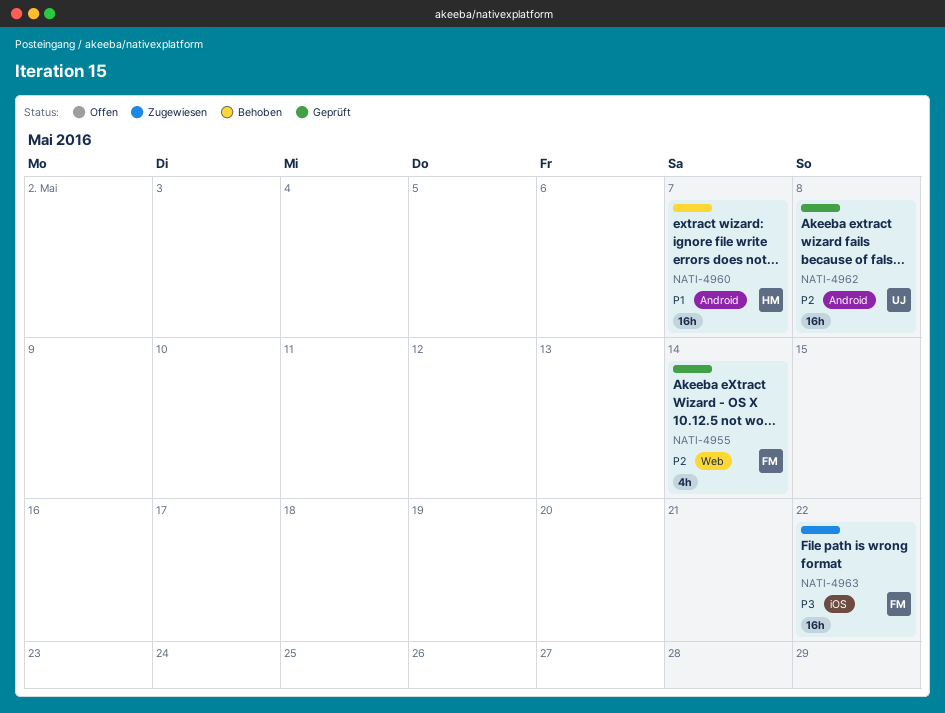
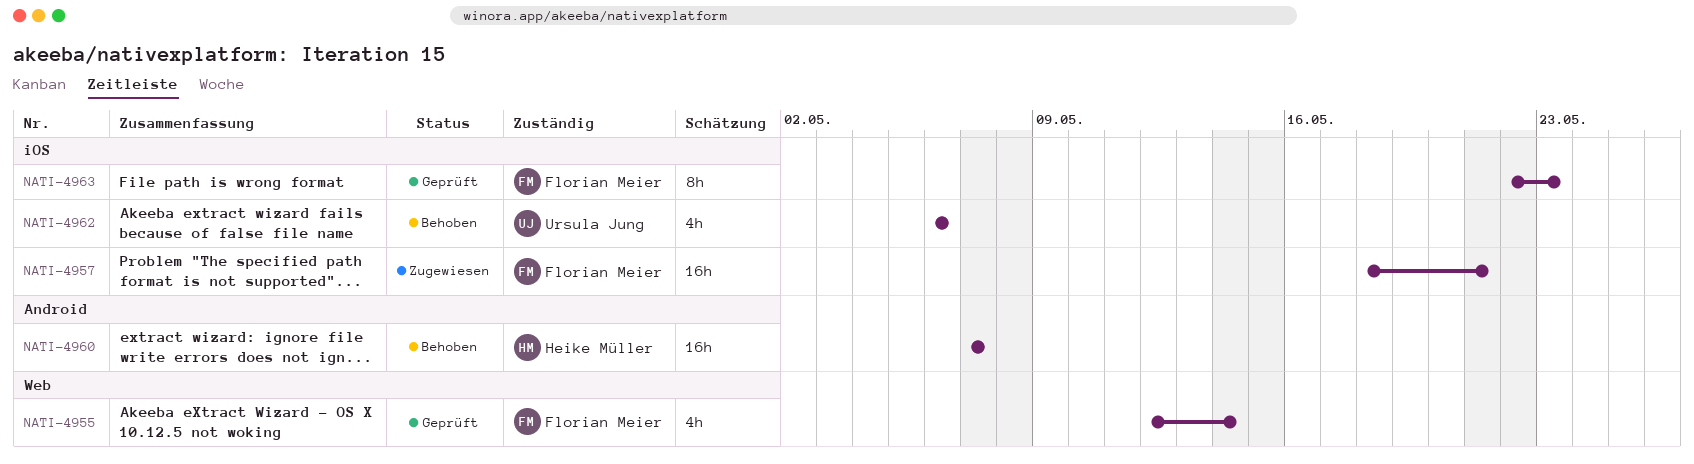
NATI-4957: none -> present
NATI-4962, status: Geprüft -> Behoben
NATI-4962, label: Android -> iOS
NATI-4962, estimate: 16h -> 4h
NATI-4962, due: May 8 -> May 6
NATI-4963, status: Zugewiesen -> Geprüft
NATI-4963, estimate: 16h -> 8h
NATI-4963, due: May 22 -> May 23

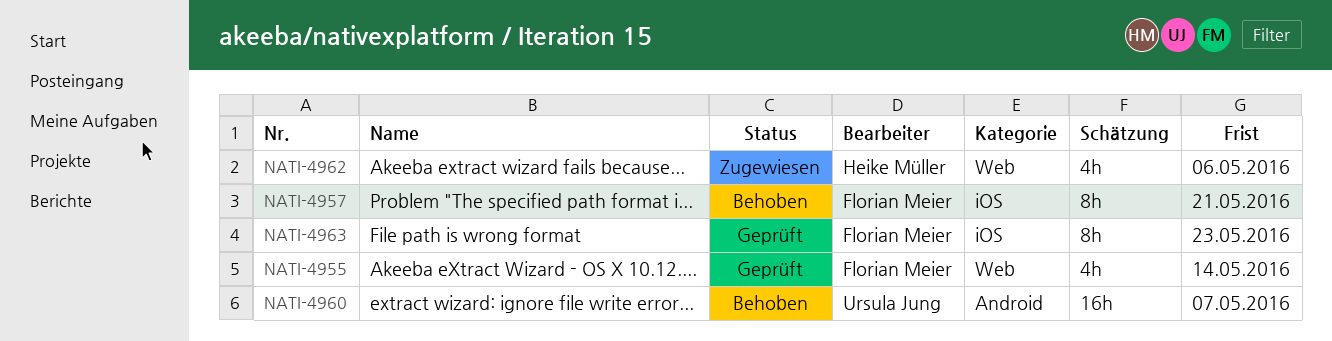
NATI-4957, status: Zugewiesen -> Behoben
NATI-4957, estimate: 16h -> 8h
NATI-4960, owner: Heike Müller -> Ursula Jung
NATI-4962, status: Behoben -> Zugewiesen
NATI-4962, owner: Ursula Jung -> Heike Müller
NATI-4962, label: iOS -> Web

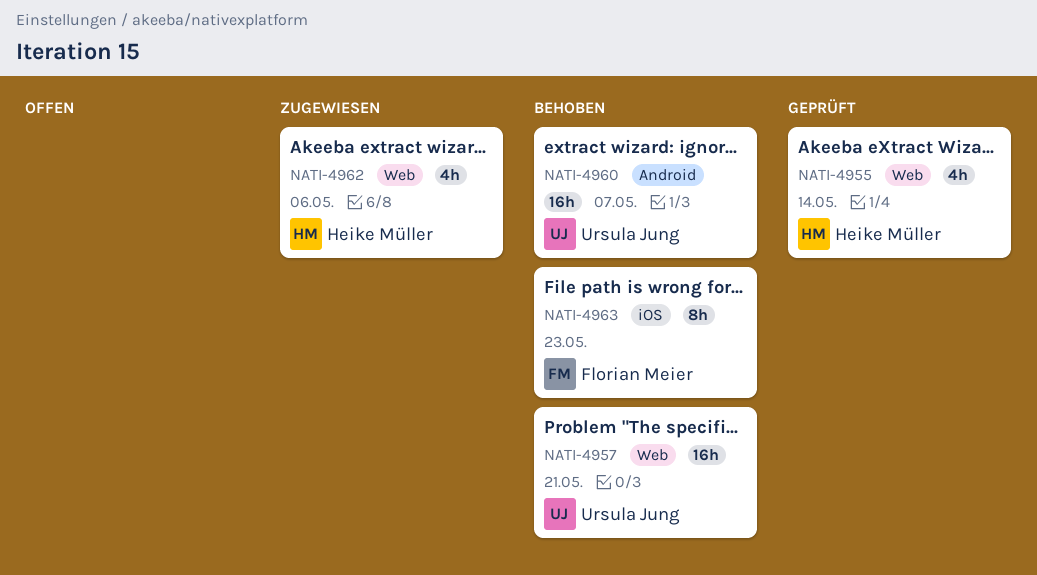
NATI-4955, owner: Florian Meier -> Heike Müller
NATI-4957, owner: Florian Meier -> Ursula Jung
NATI-4957, label: iOS -> Web
NATI-4957, estimate: 8h -> 16h
NATI-4963, status: Geprüft -> Behoben

